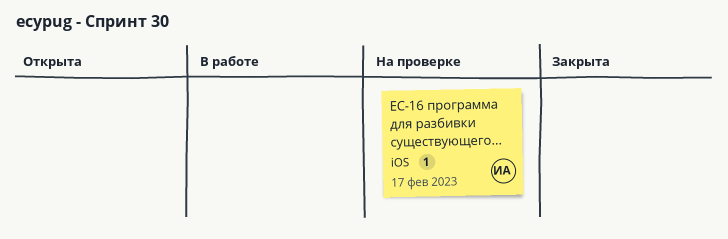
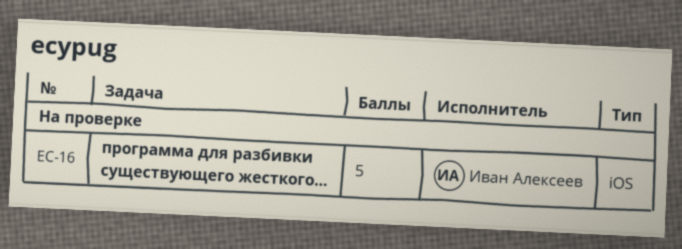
EC-16, estimate: 1 -> 5

